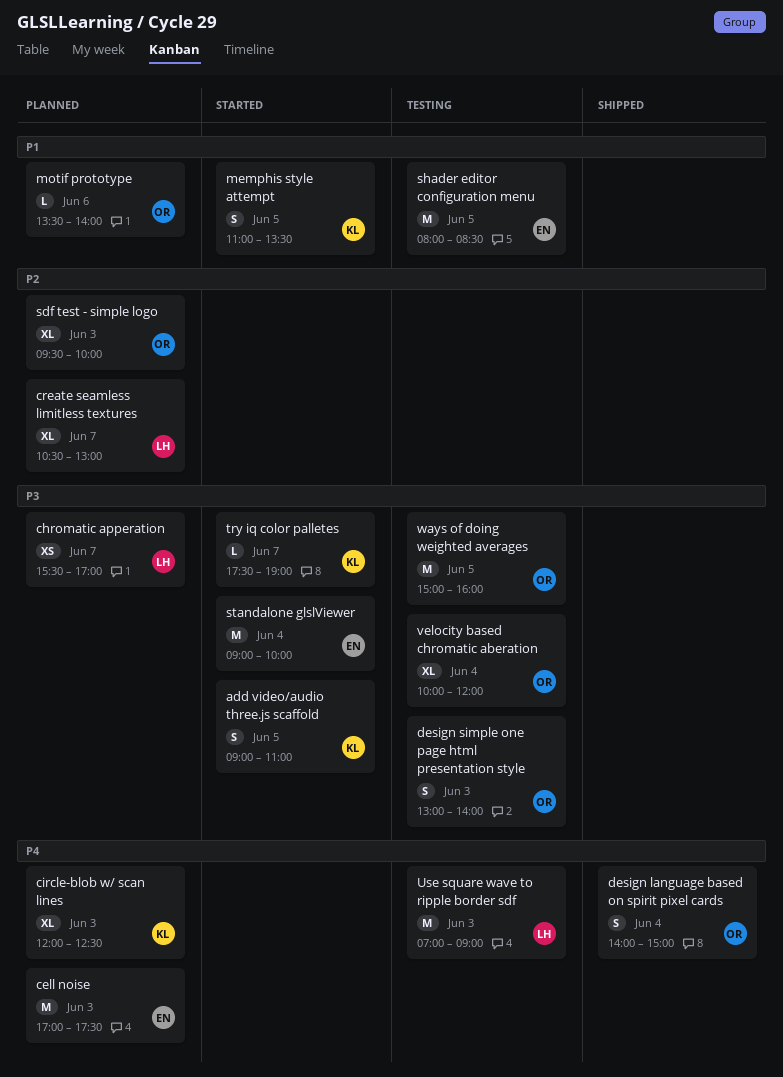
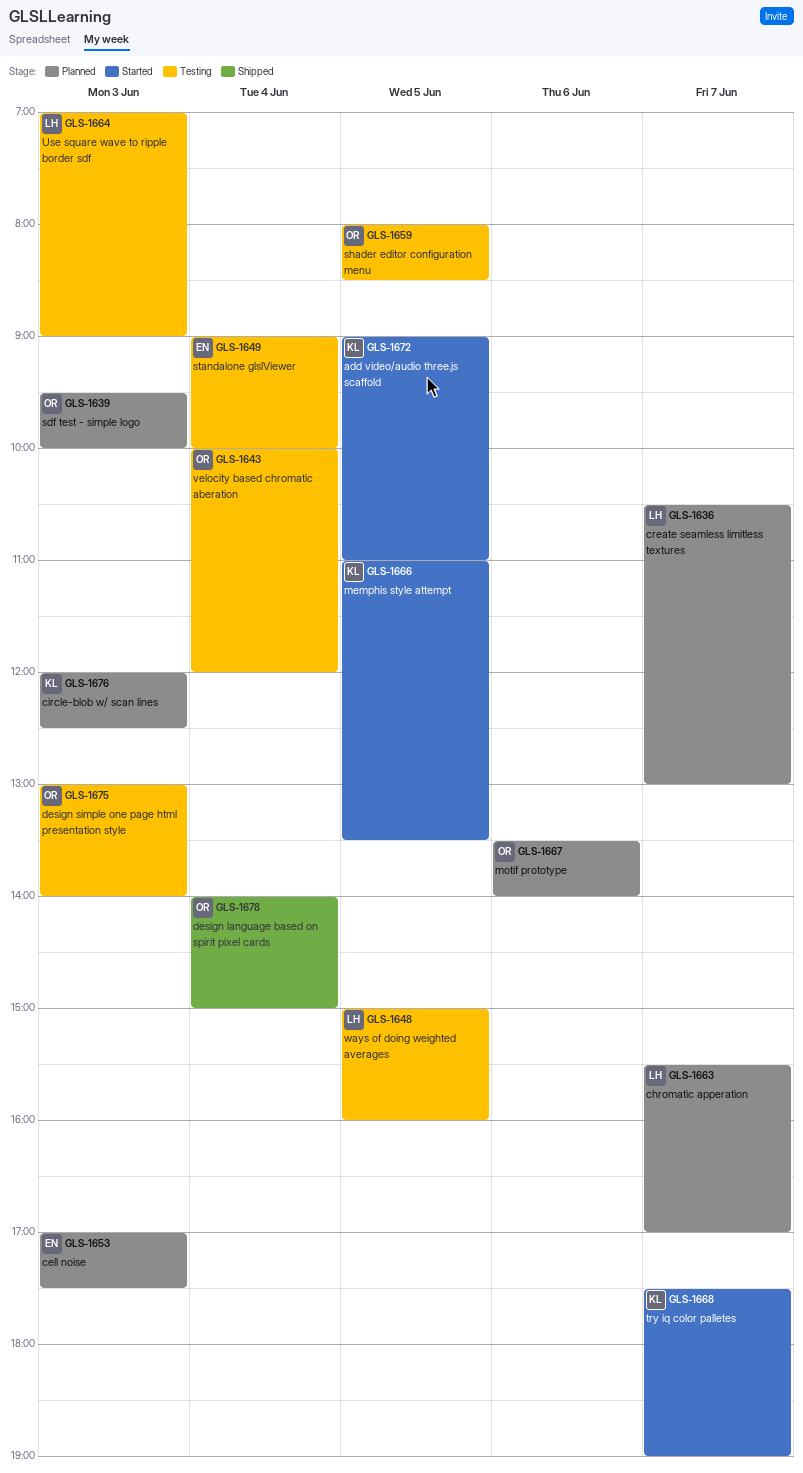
shader editor configuration menu, owner: EN -> OR
standalone glslViewer, status: Started -> Testing
ways of doing weighted averages, owner: OR -> LH

